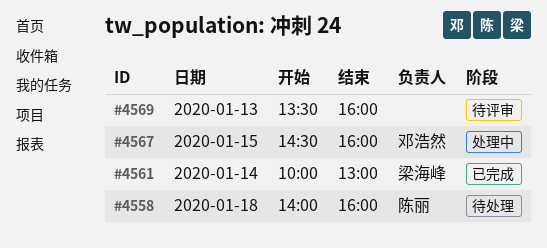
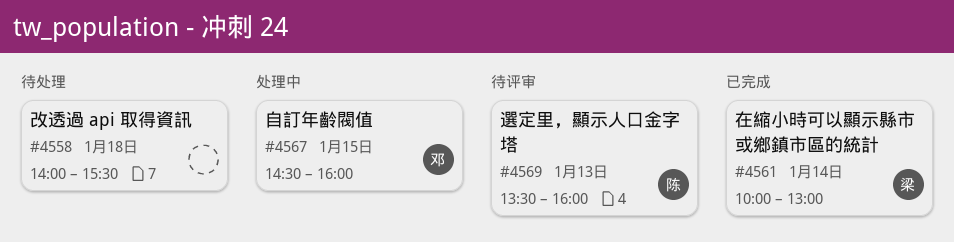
#4558, owner: 陈丽 -> none
#4558, ends: 16:00 -> 15:30
#4569, owner: none -> 陈丽

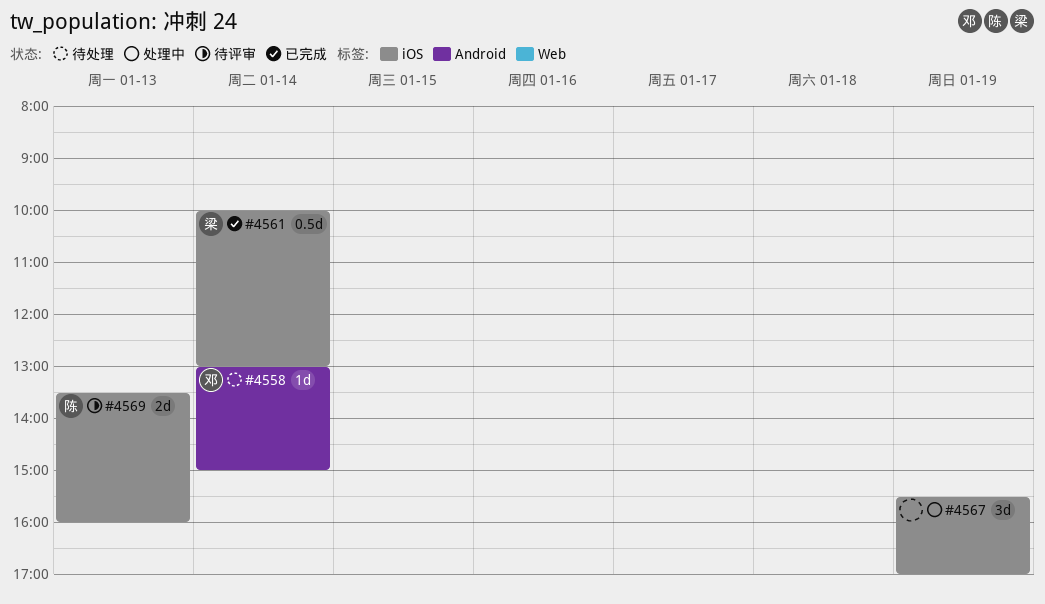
#4558, owner: none -> 邓
#4558, day: Jan 18 -> Jan 14
#4558, begins: 14:00 -> 13:00
#4558, ends: 15:30 -> 15:00
#4567, owner: 邓 -> none
#4567, day: Jan 15 -> Jan 19
#4567, begins: 14:30 -> 15:30
#4567, ends: 16:00 -> 17:00

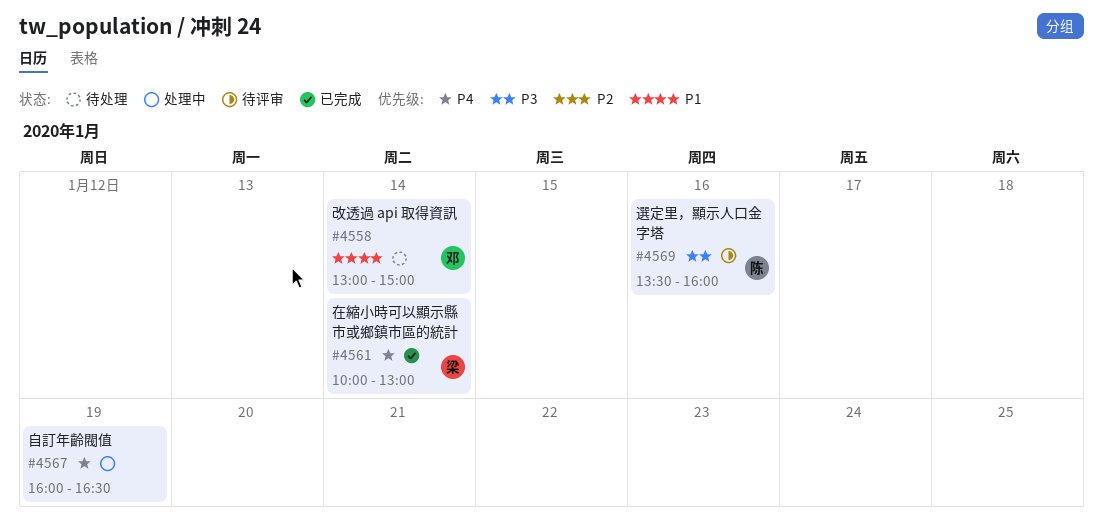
#4567, begins: 15:30 -> 16:00
#4567, ends: 17:00 -> 16:30
#4569, day: Jan 13 -> Jan 16

